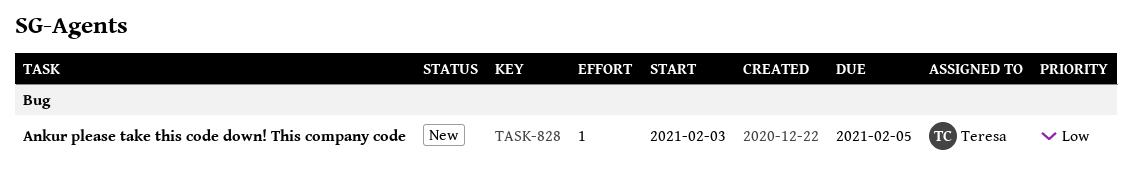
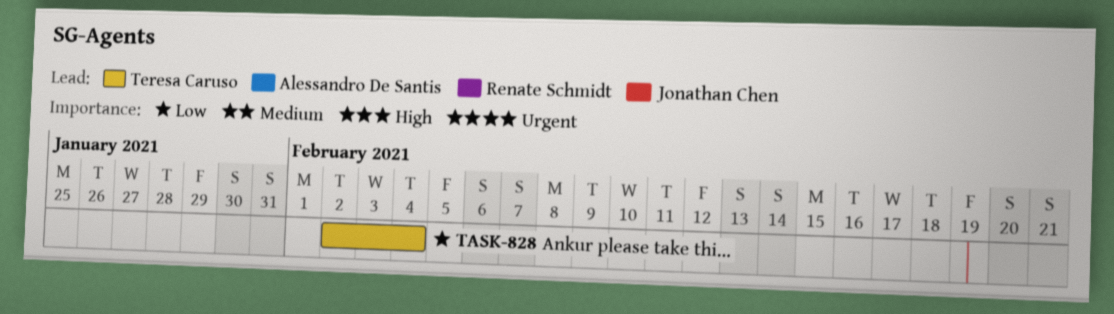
TASK-828, start: Feb 3 -> Feb 2
TASK-828, due: Feb 5 -> Feb 4

